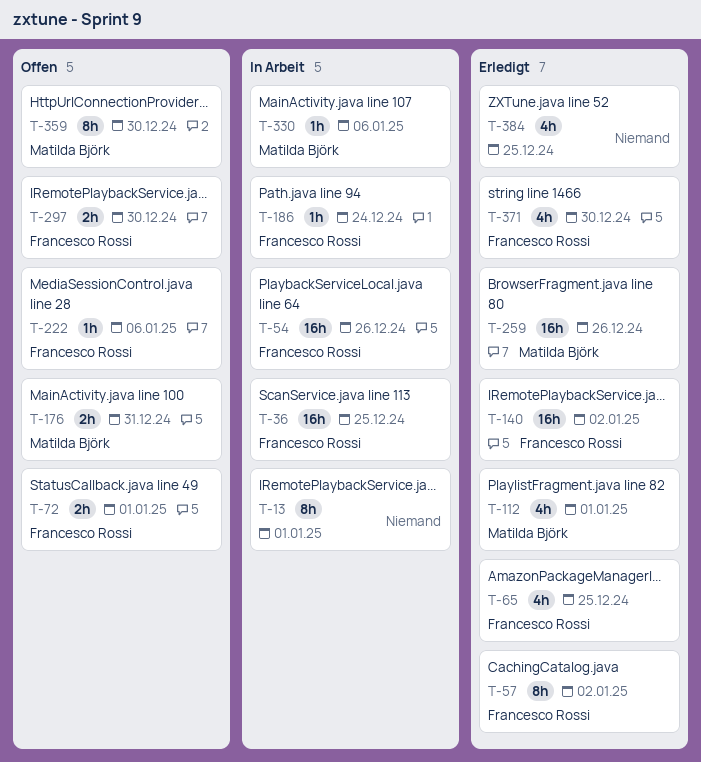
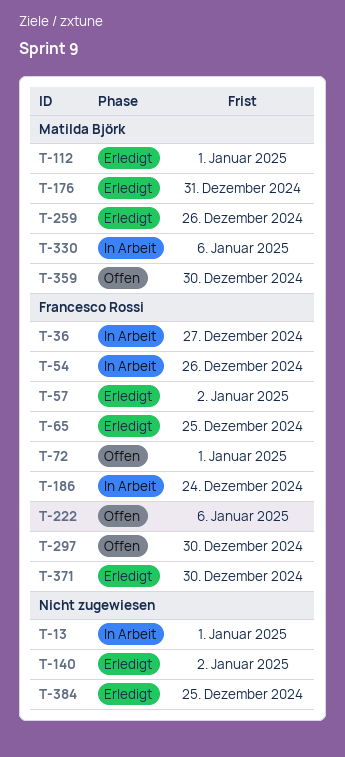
T-36, due: Dec 25 -> Dec 27
T-140, owner: Francesco Rossi -> none
T-176, status: Offen -> Erledigt

